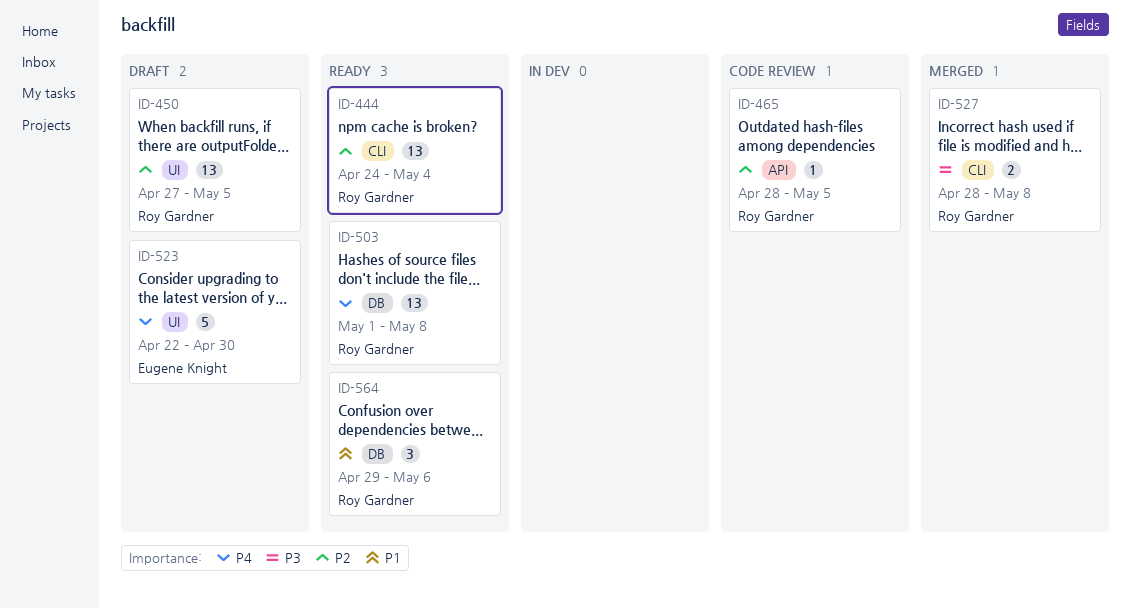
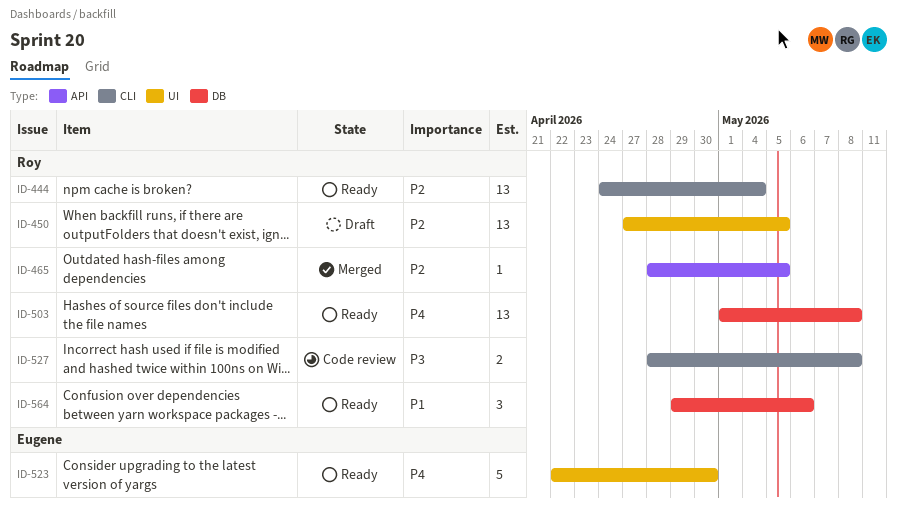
ID-465, status: Code review -> Merged
ID-523, status: Draft -> Ready
ID-527, status: Merged -> Code review

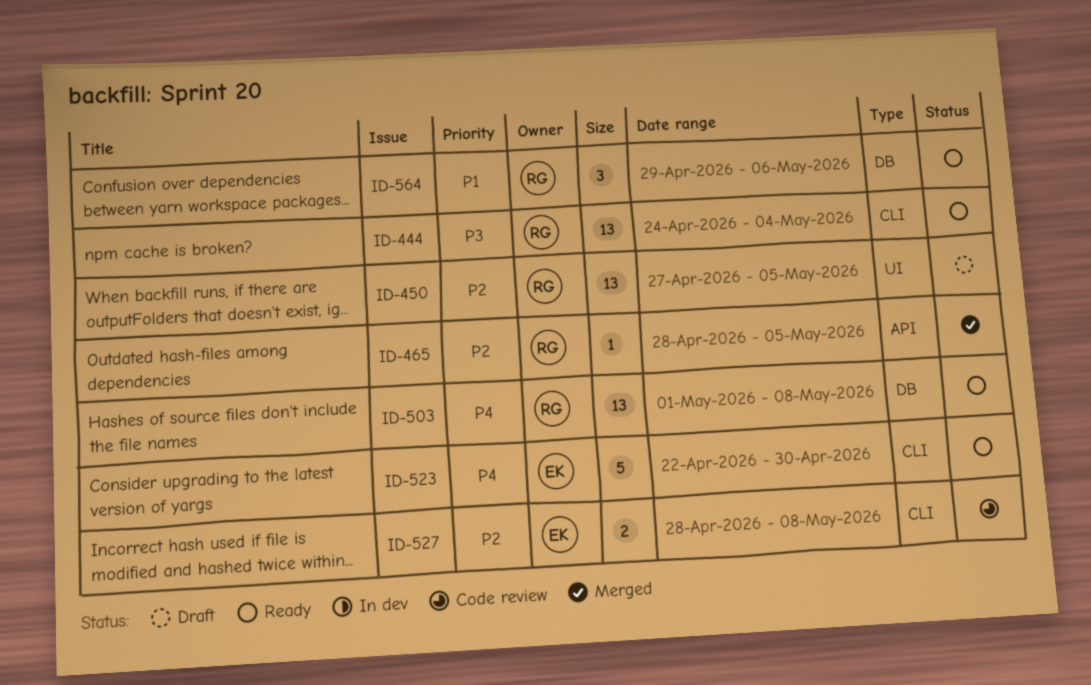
ID-444, priority: P2 -> P3
ID-523, label: UI -> CLI
ID-527, owner: Roy -> Eugene
ID-527, priority: P3 -> P2

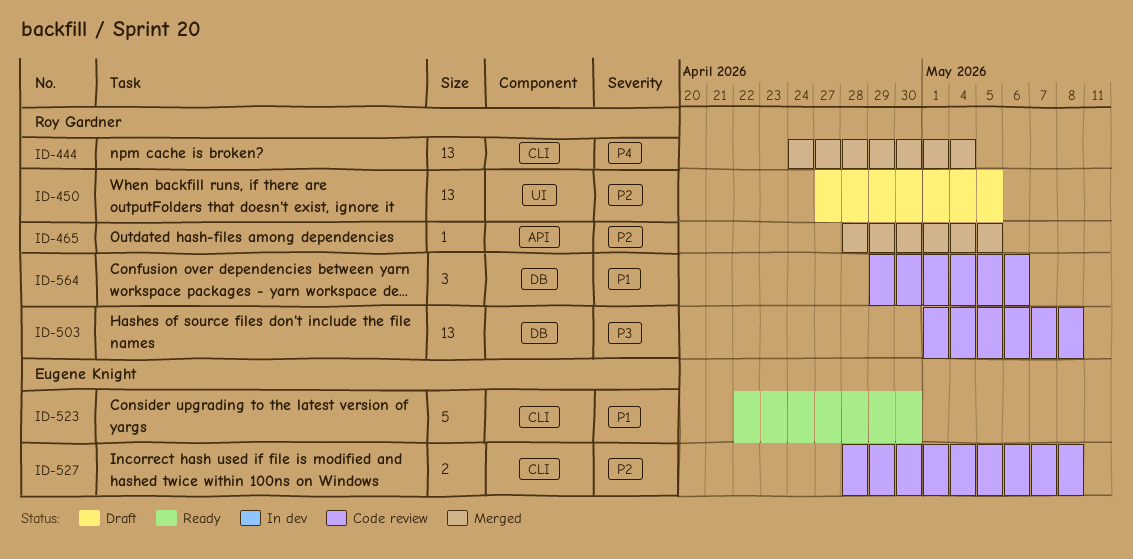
ID-444, status: Ready -> Merged
ID-444, priority: P3 -> P4
ID-503, status: Ready -> Code review
ID-503, priority: P4 -> P3
ID-523, priority: P4 -> P1
ID-564, status: Ready -> Code review

